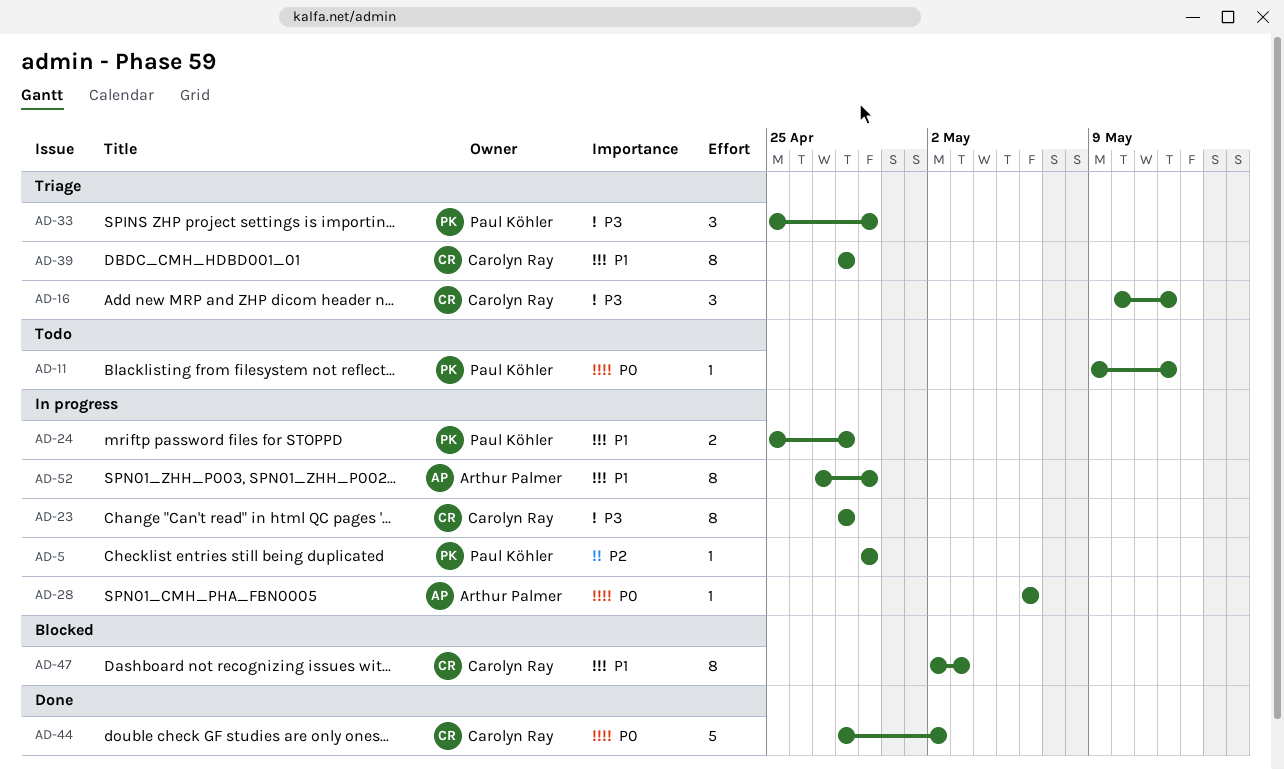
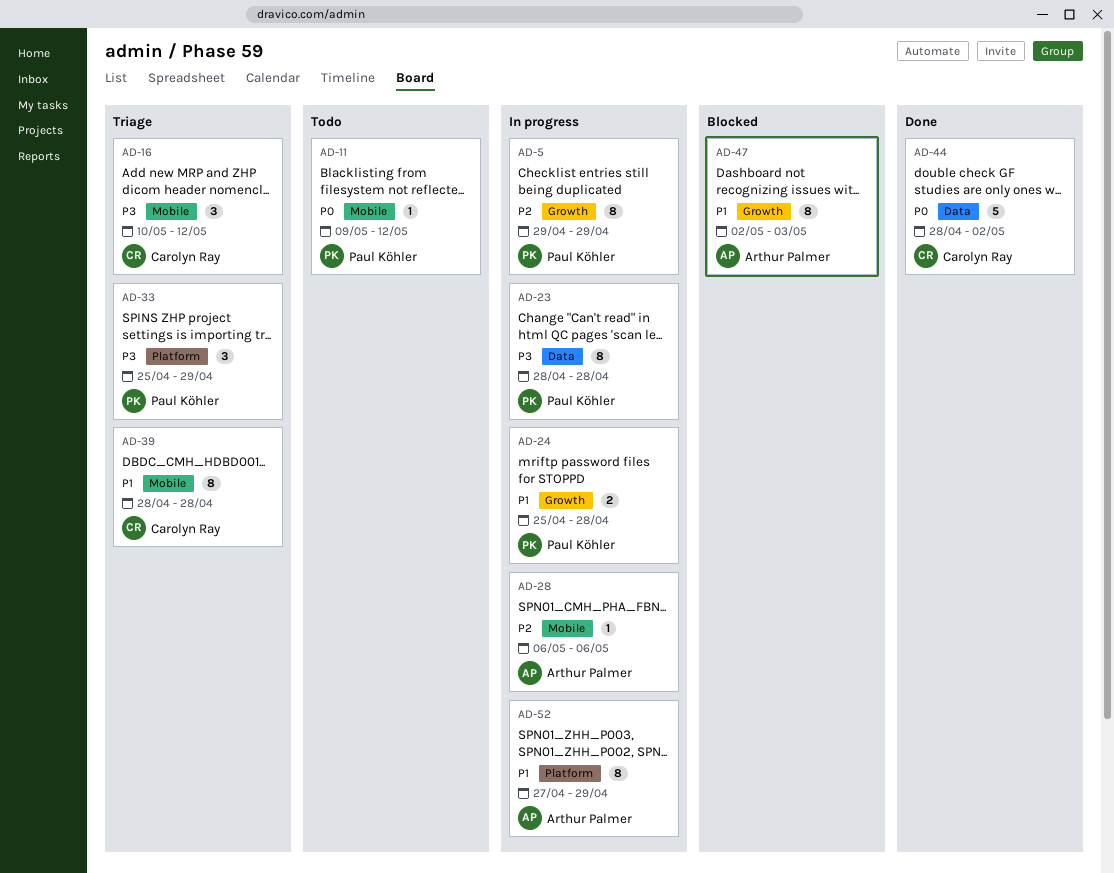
AD-5, estimate: 1 -> 8
AD-23, owner: Carolyn Ray -> Paul Köhler
AD-28, priority: P0 -> P2
AD-47, owner: Carolyn Ray -> Arthur Palmer

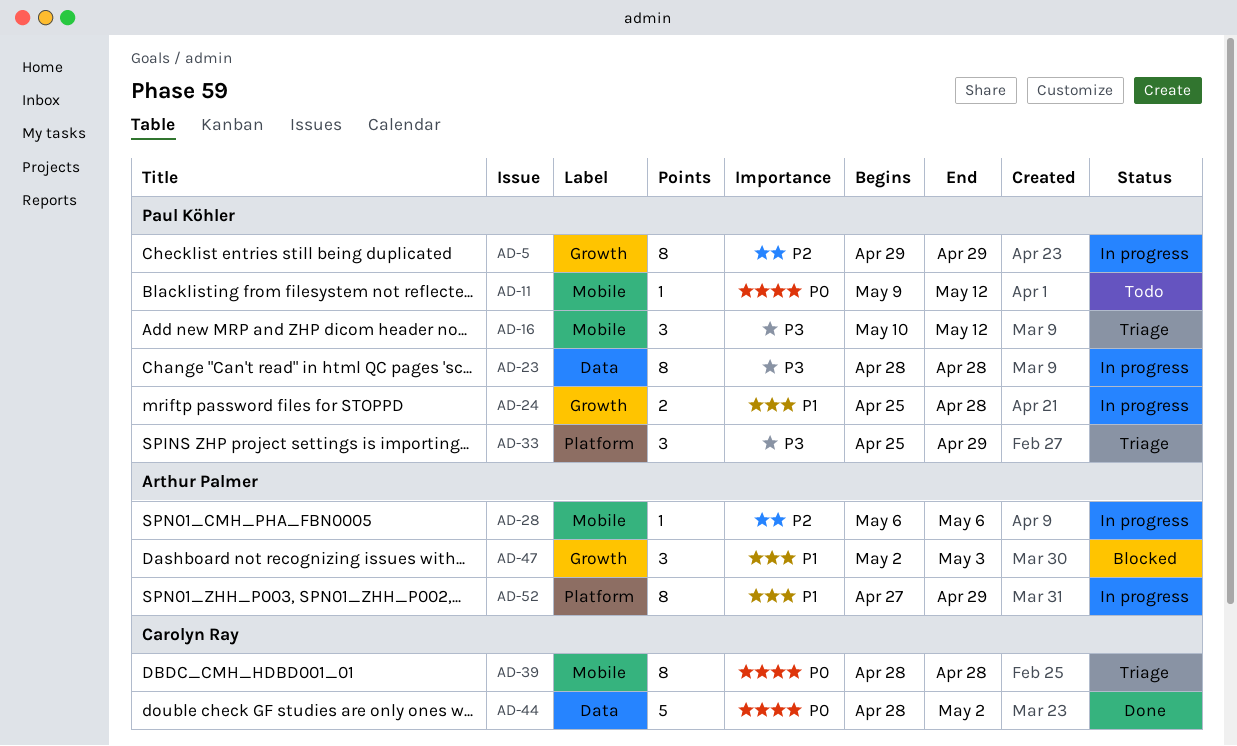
AD-16, owner: Carolyn Ray -> Paul Köhler
AD-39, priority: P1 -> P0
AD-47, estimate: 8 -> 3

